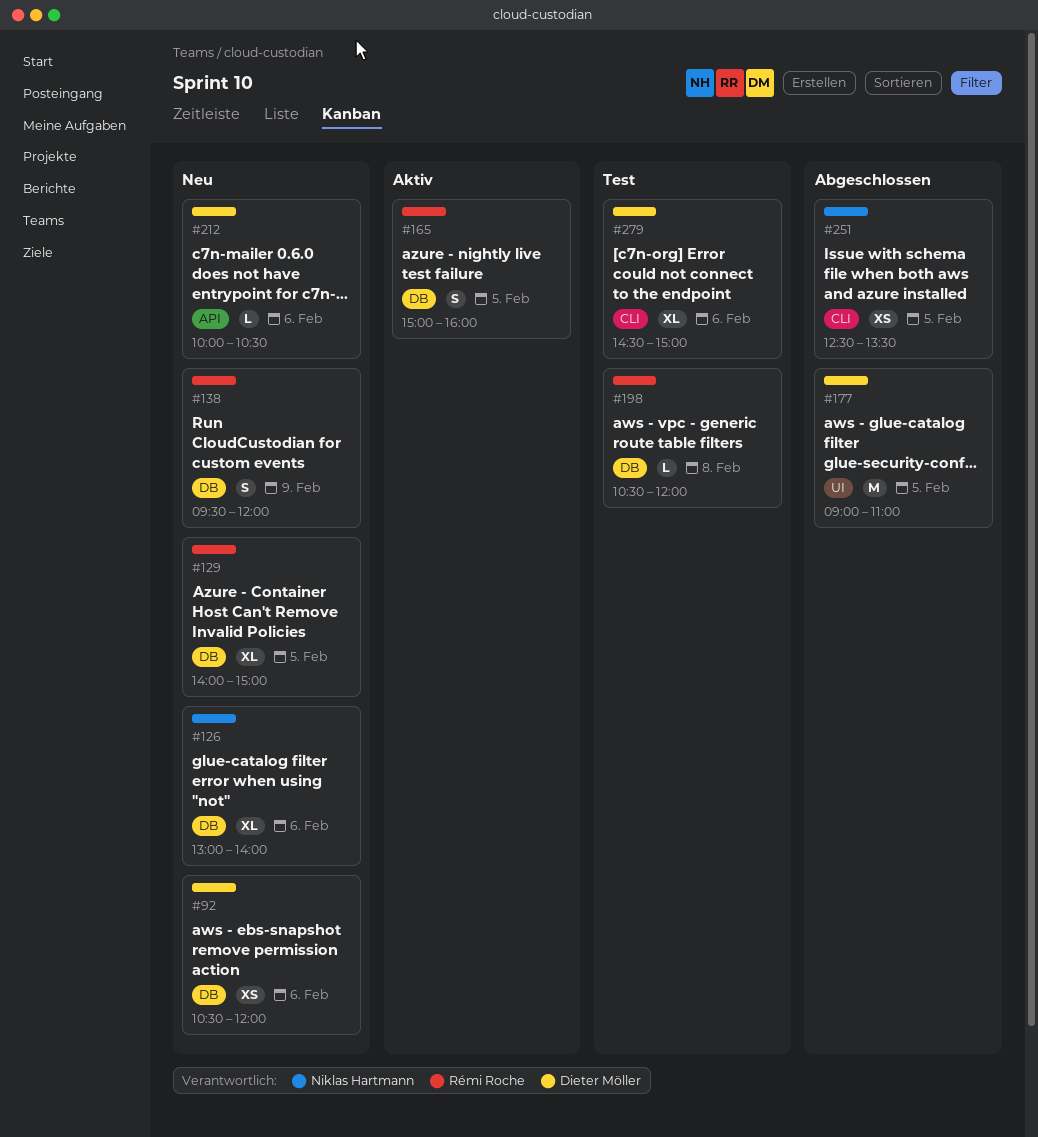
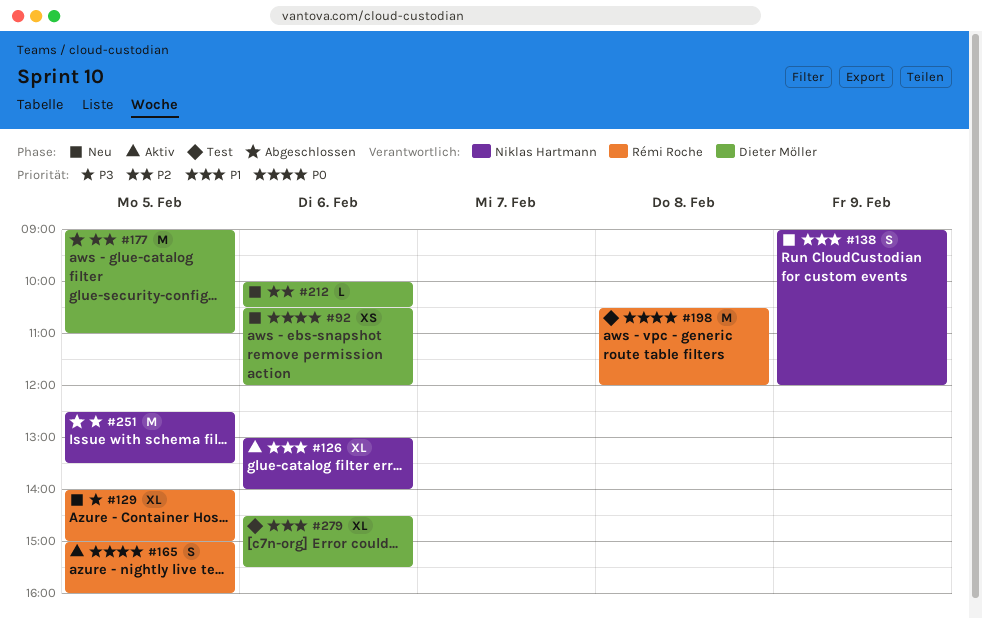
#126, status: Neu -> Aktiv
#138, owner: Rémi Roche -> Niklas Hartmann
#138, begins: 09:30 -> 09:00
#198, estimate: L -> M
#251, estimate: XS -> M
#279, ends: 15:00 -> 15:30

